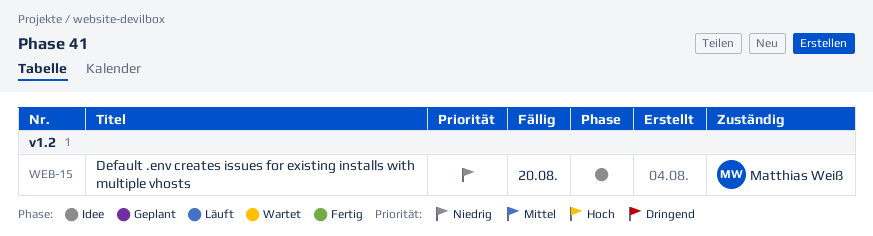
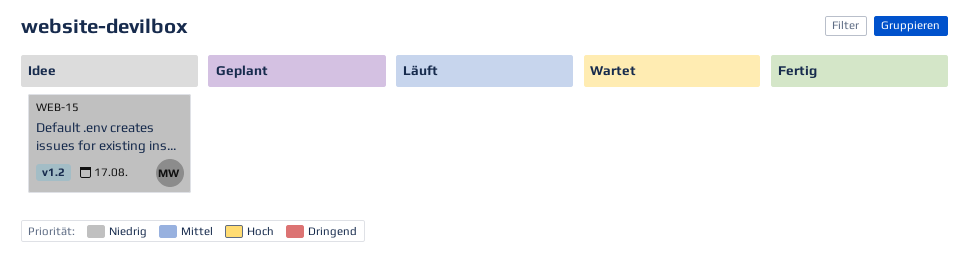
WEB-15, due: Aug 20 -> Aug 17

